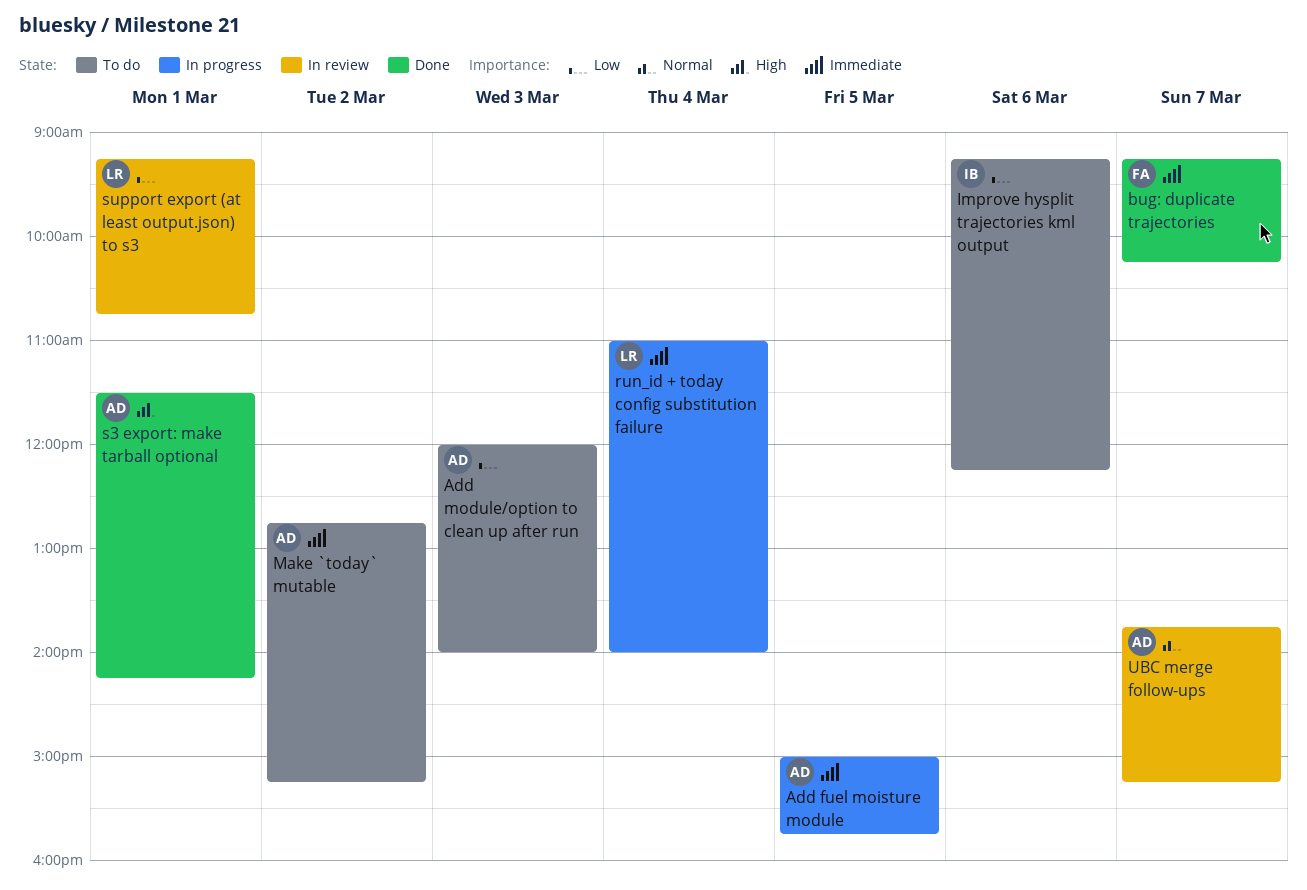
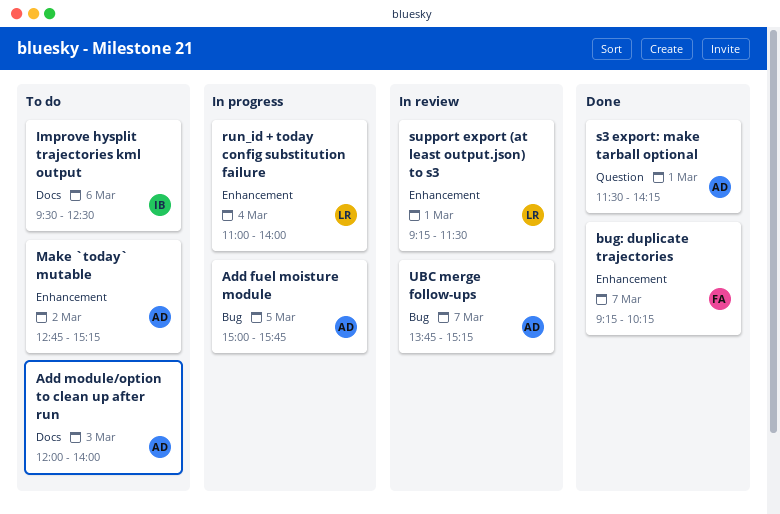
Improve hysplit trajectories kml output, begins: 09:15 -> 09:30
Improve hysplit trajectories kml output, ends: 12:15 -> 12:30
support export (at least output.json) to s3, ends: 10:45 -> 11:30

